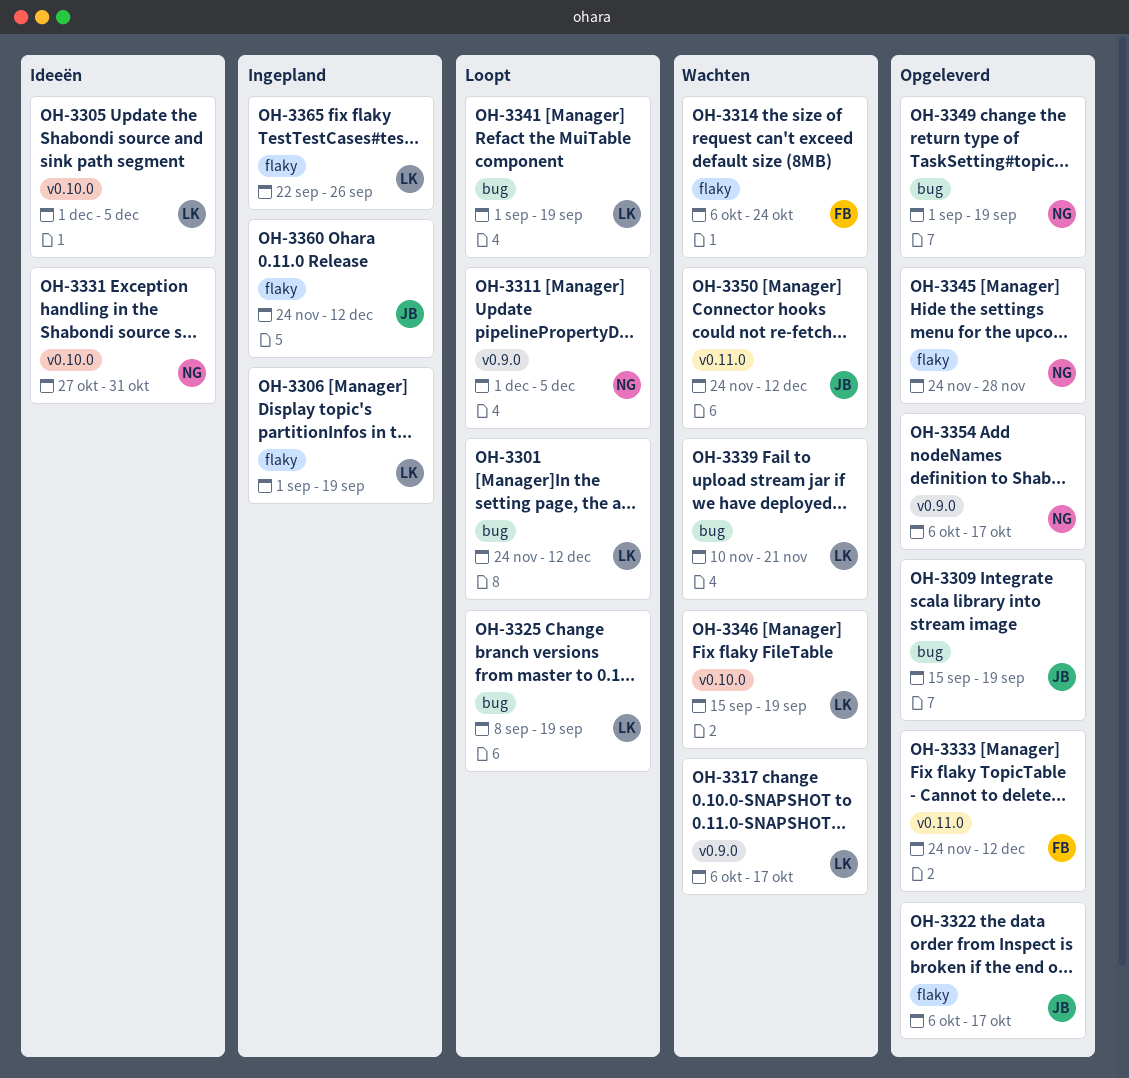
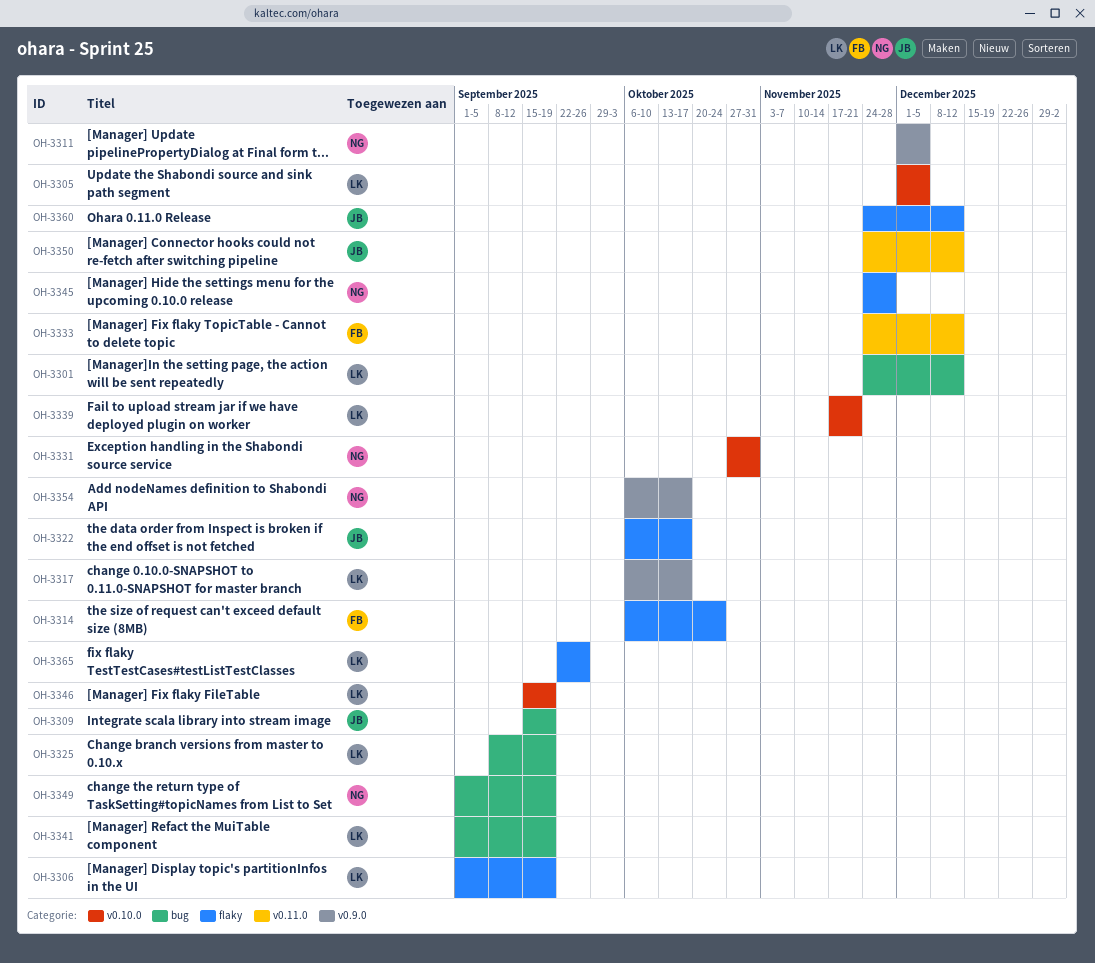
OH-3339, label: bug -> v0.10.0
OH-3339, start: Nov 10 -> Nov 17

